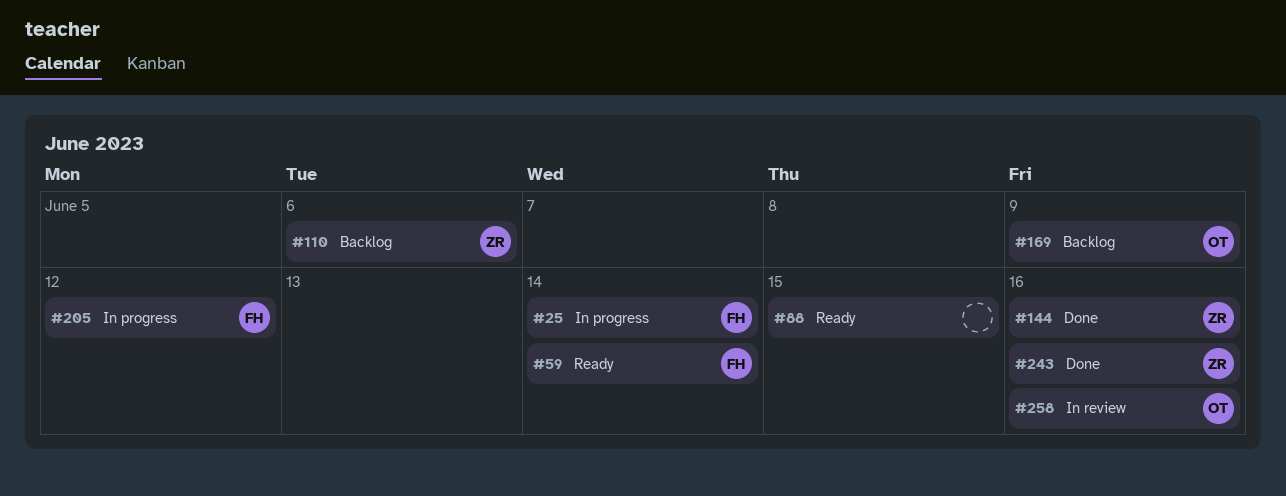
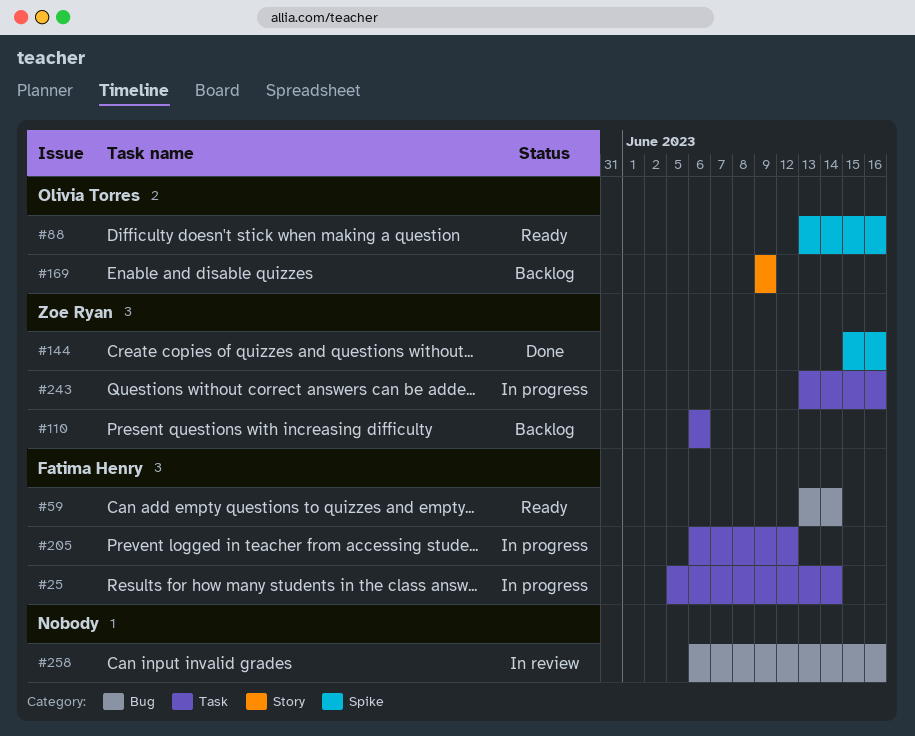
#88, owner: none -> Olivia Torres
#88, due: Jun 15 -> Jun 16
#243, status: Done -> In progress
#258, owner: Olivia Torres -> none

